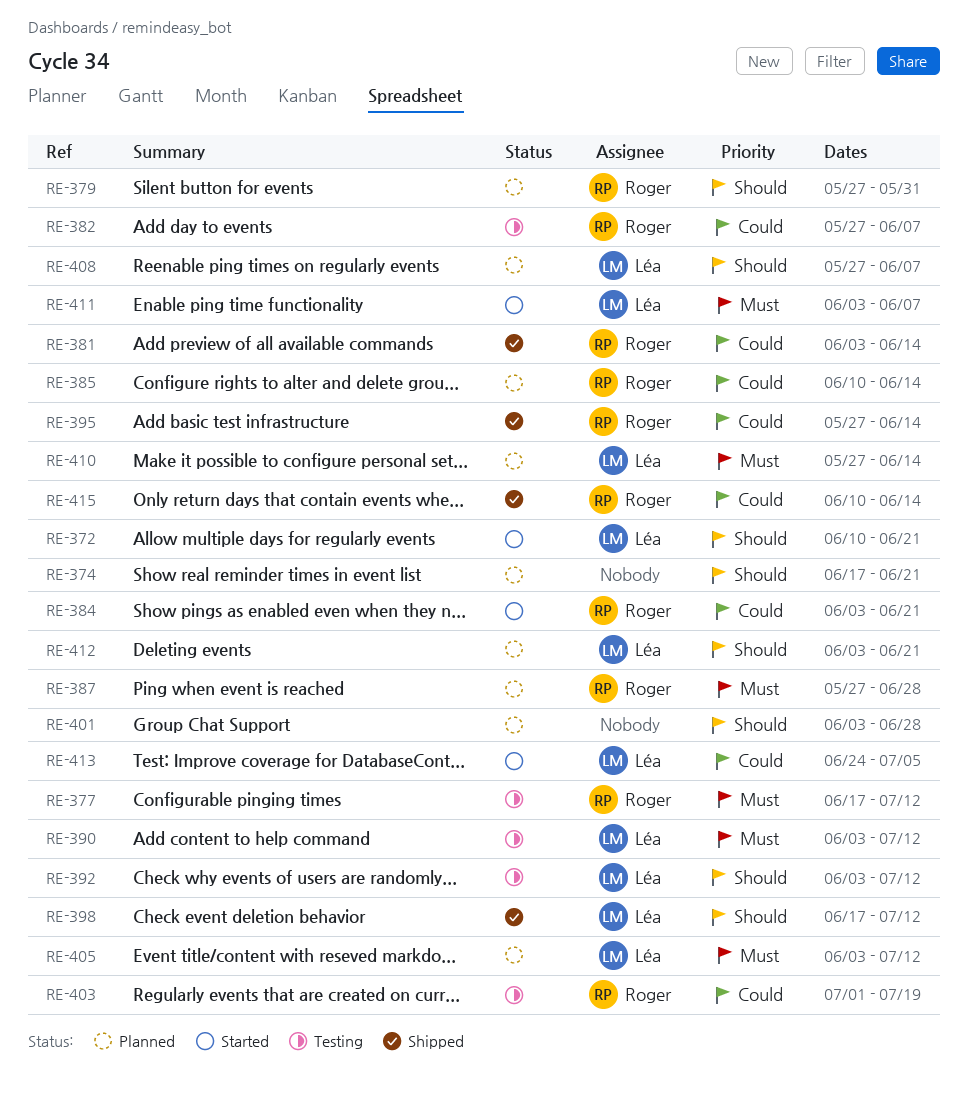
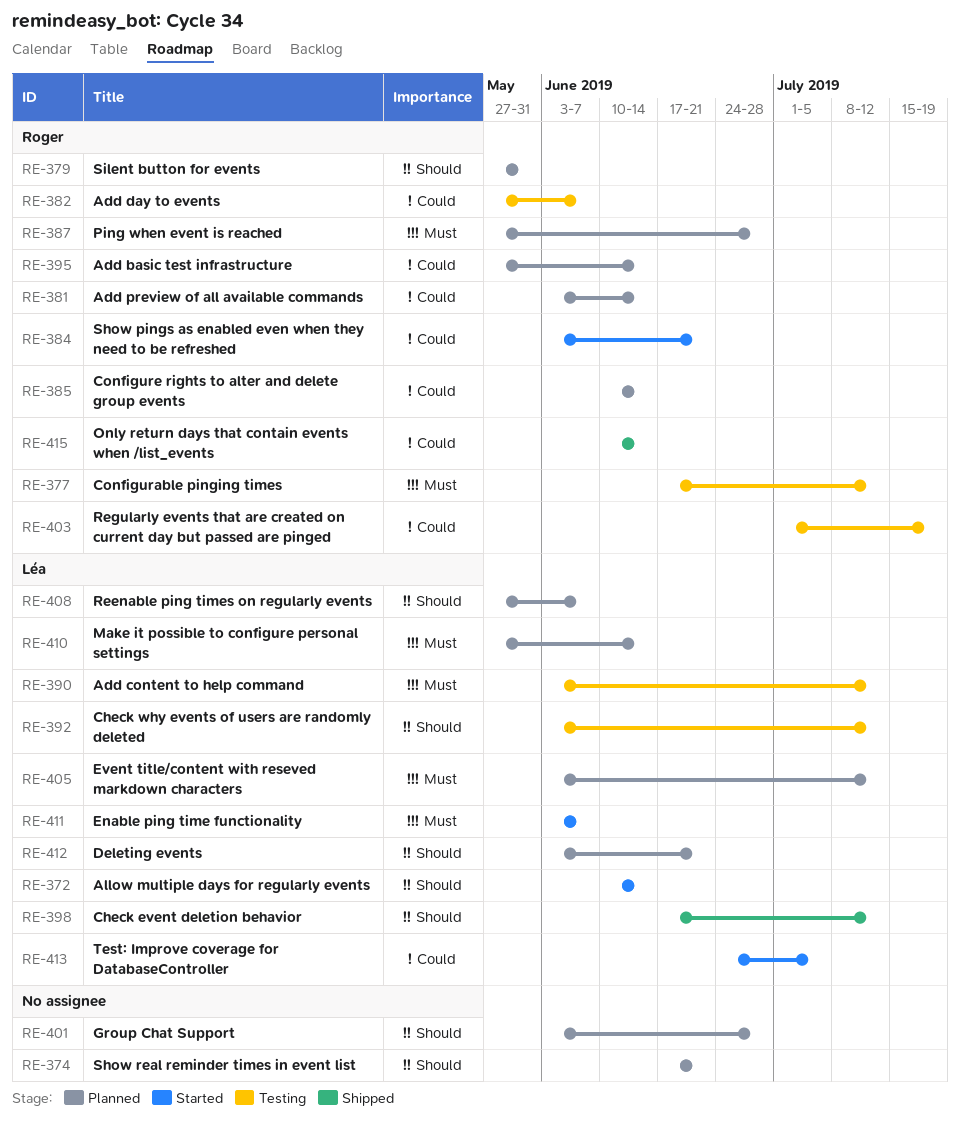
RE-372, due: Jun 21 -> Jun 14
RE-381, status: Shipped -> Planned
RE-395, status: Shipped -> Planned

